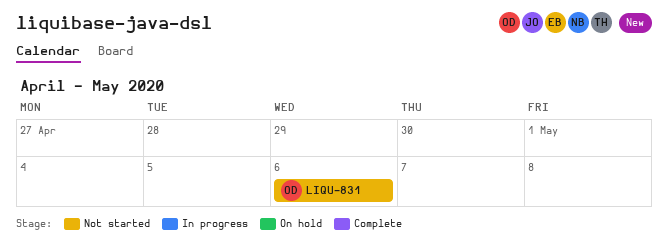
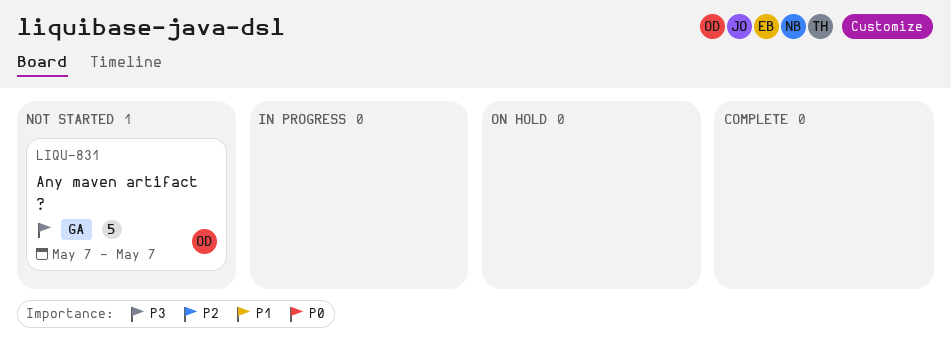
LIQU-831, start: May 6 -> May 7
LIQU-831, due: May 6 -> May 7

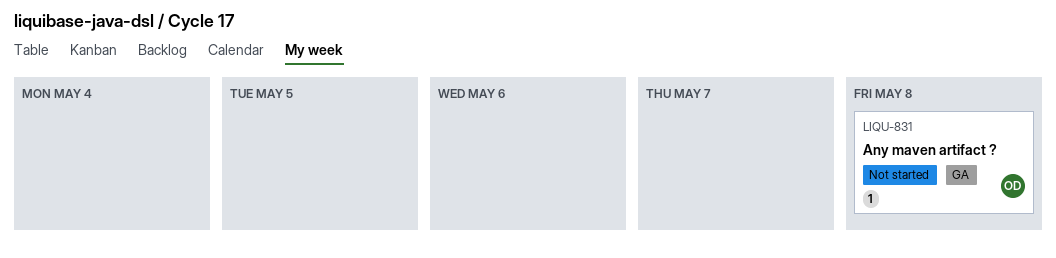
LIQU-831, estimate: 5 -> 1
LIQU-831, due: May 7 -> May 8

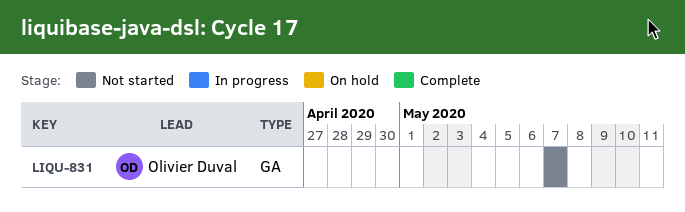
LIQU-831, due: May 8 -> May 7

